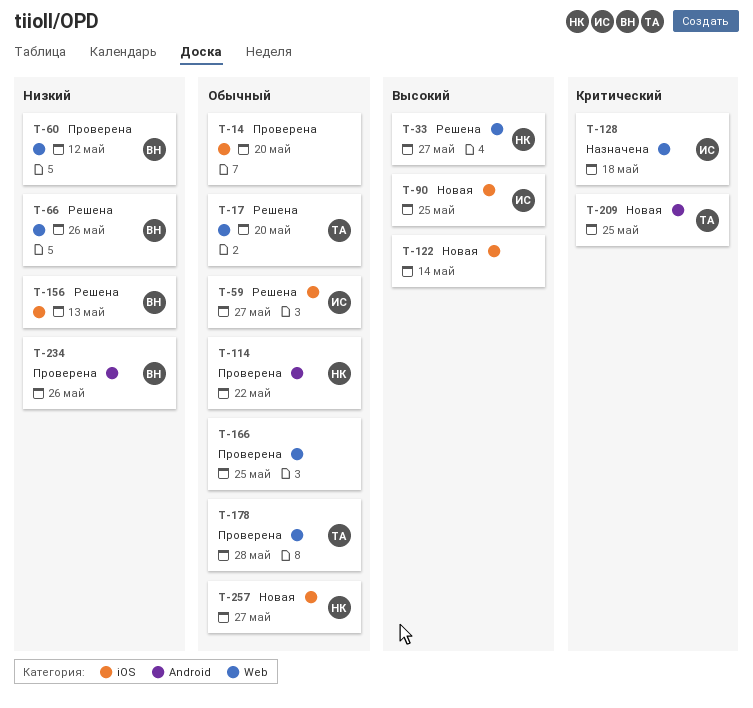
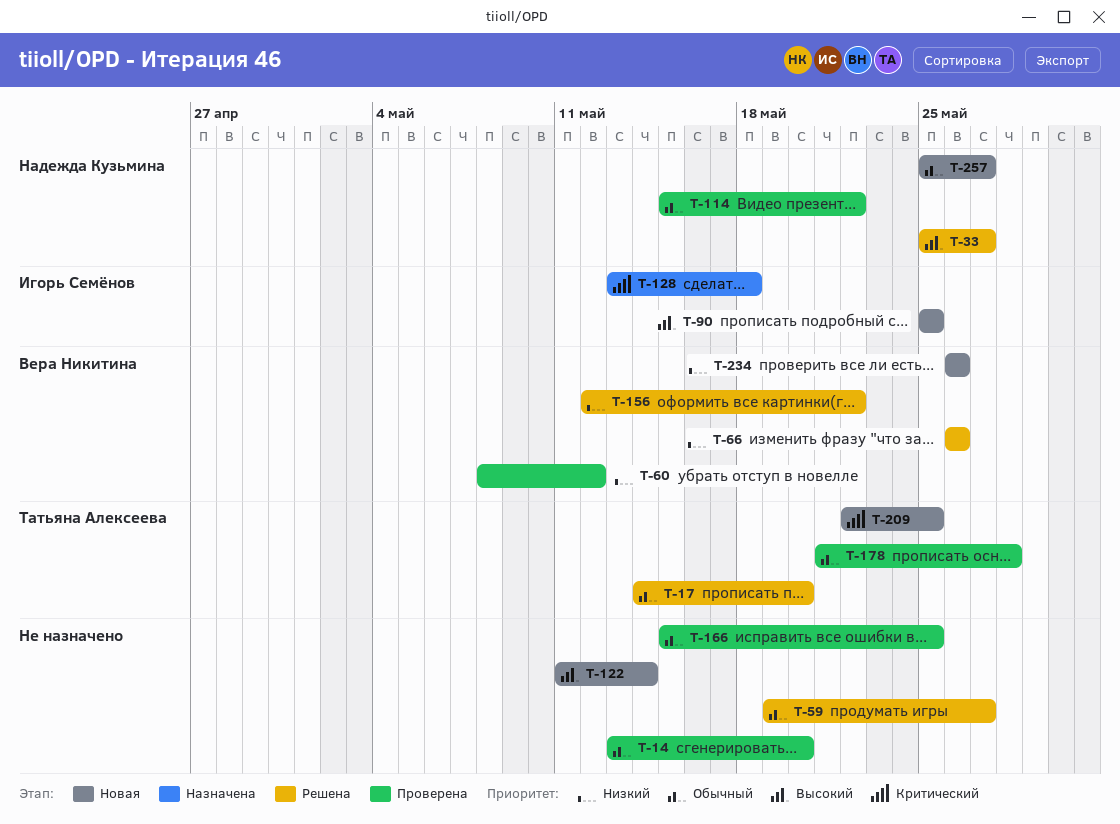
T-59, owner: Игорь Семёнов -> none
T-156, due: May 13 -> May 22
T-234, status: Проверена -> Новая

